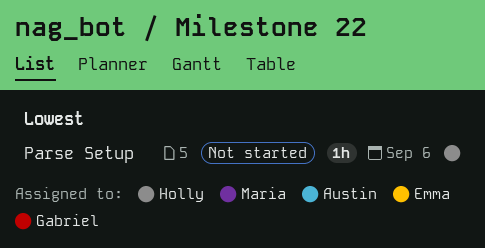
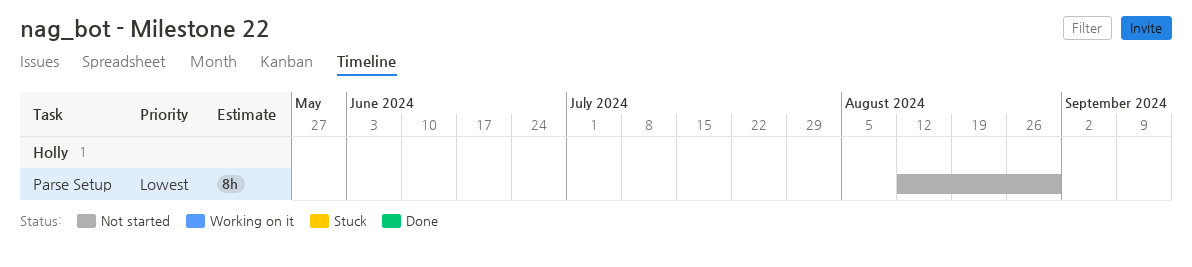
Parse Setup, estimate: 1h -> 8h
Parse Setup, due: Sep 6 -> Aug 30

